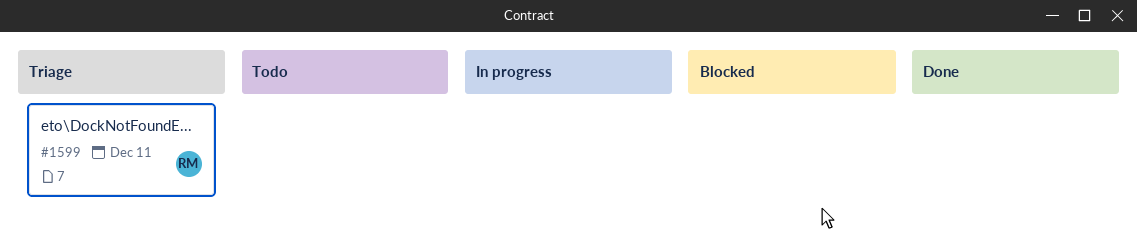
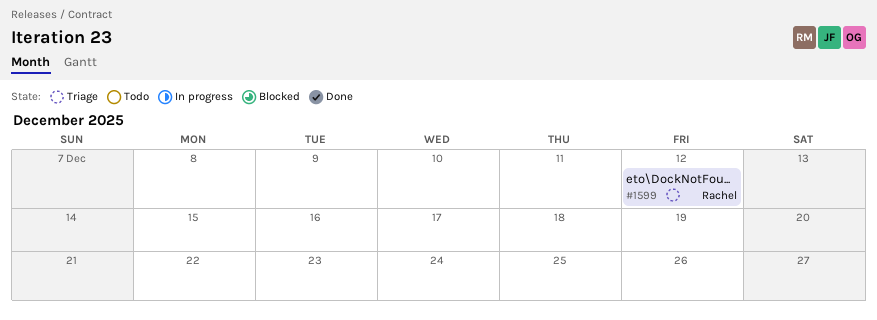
#1599, due: Dec 11 -> Dec 12

